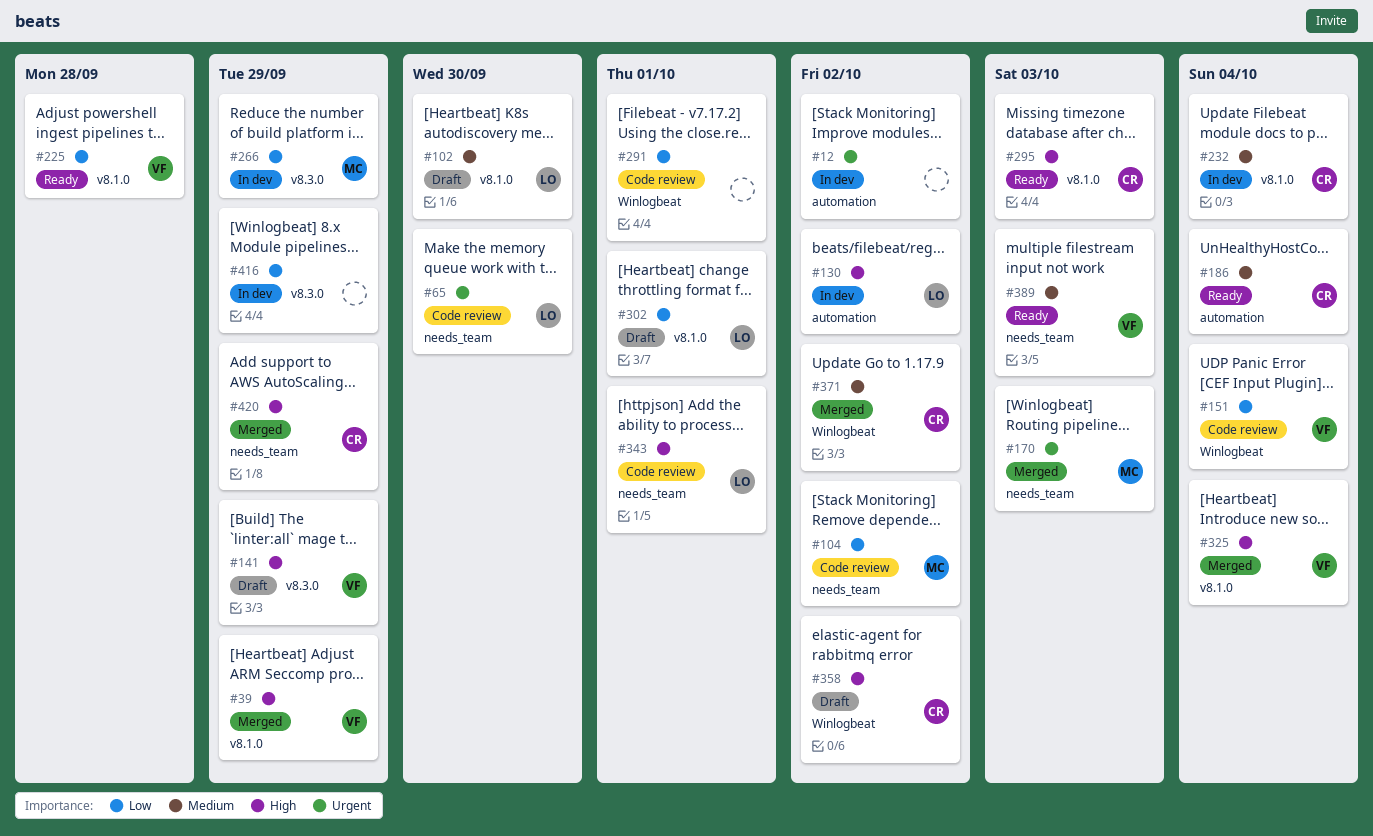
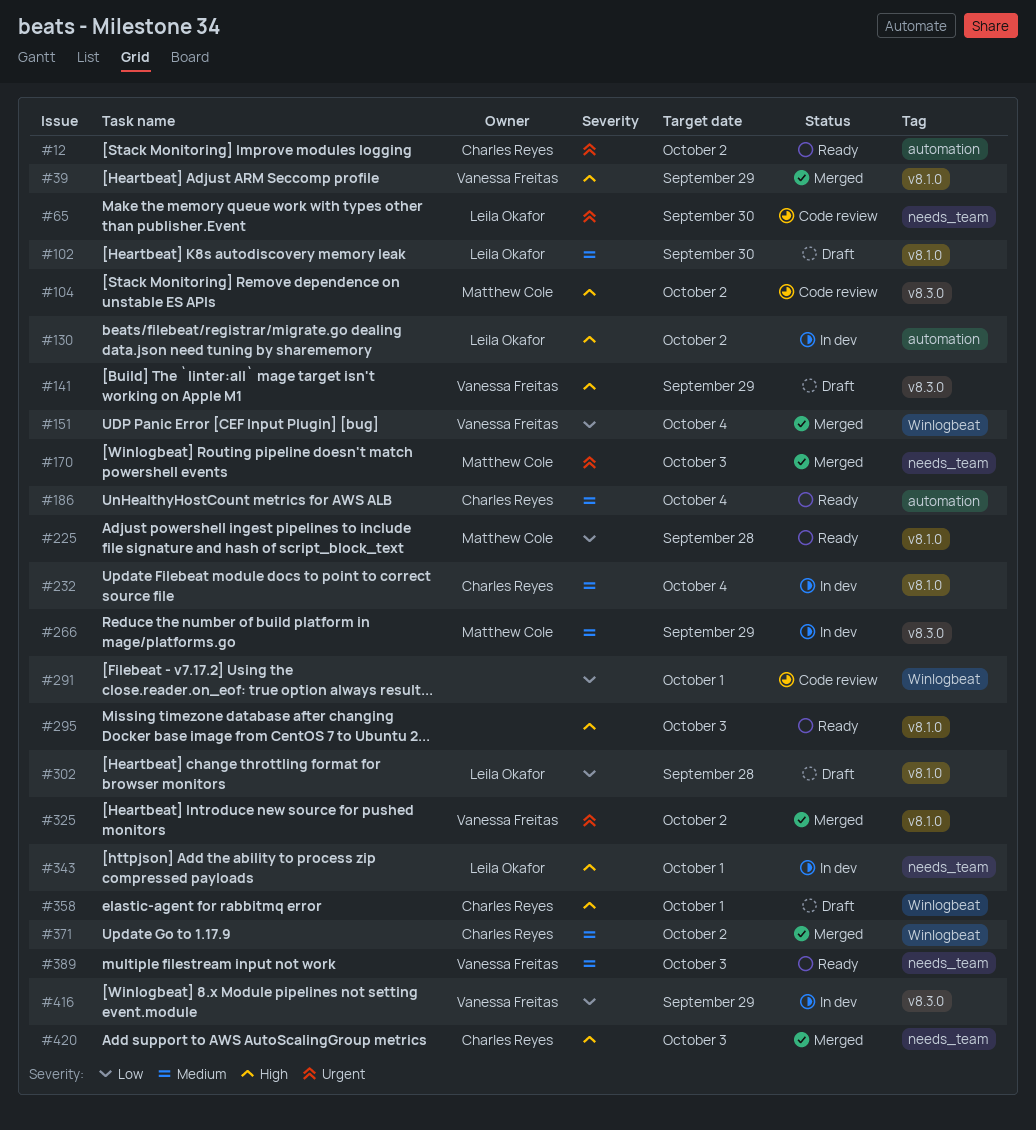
#12, status: In dev -> Ready
#12, owner: none -> Charles Reyes
#104, priority: Low -> High
#104, label: needs_team -> v8.3.0
#151, status: Code review -> Merged
#225, owner: Vanessa Freitas -> Matthew Cole
#266, priority: Low -> Medium
#295, owner: Charles Reyes -> none
#302, due: Oct 1 -> Sep 28
#325, priority: High -> Urgent
#325, due: Oct 4 -> Oct 2
#343, status: Code review -> In dev
#358, due: Oct 2 -> Oct 1
#416, owner: none -> Vanessa Freitas
#420, due: Sep 29 -> Oct 3

